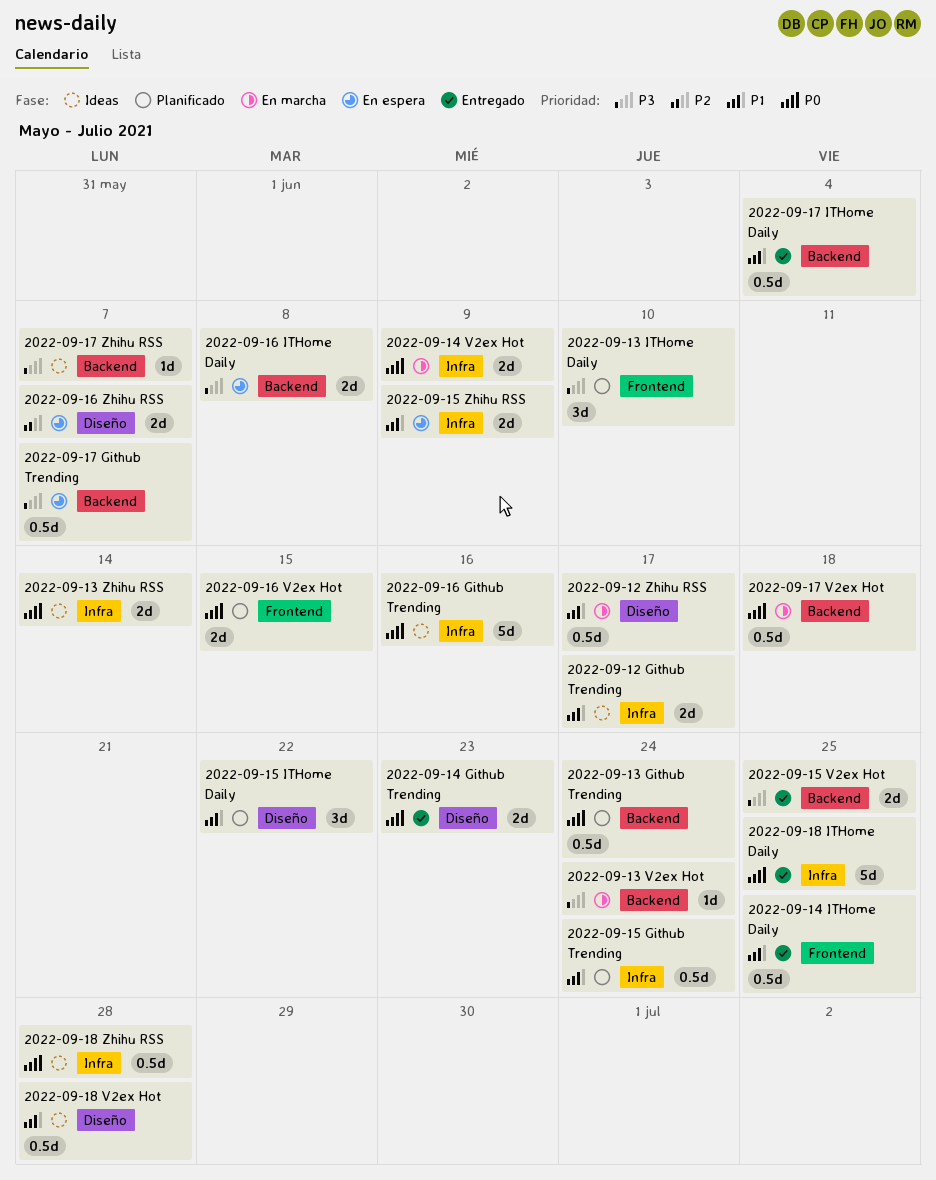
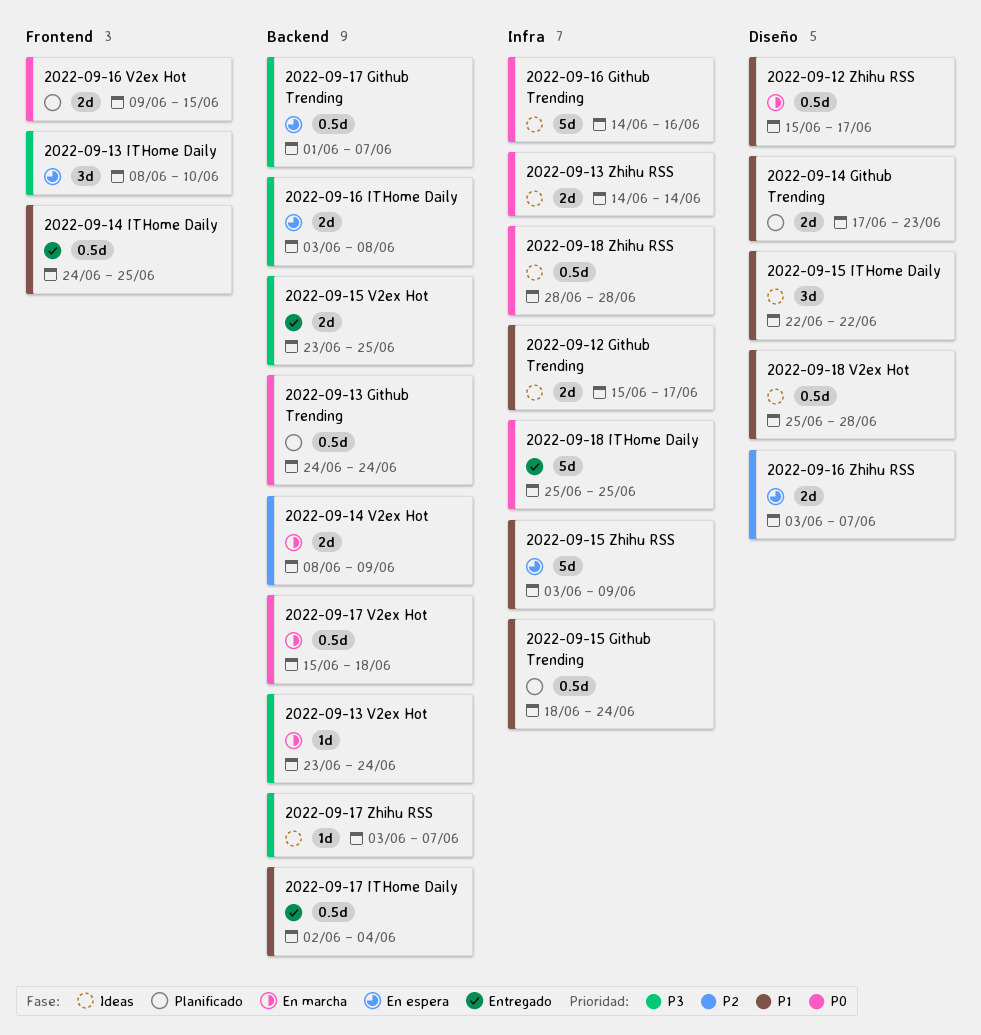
2022-09-13 ITHome Daily, status: Planificado -> En espera
2022-09-14 Github Trending, status: Entregado -> Planificado
2022-09-14 Github Trending, priority: P0 -> P1
2022-09-14 V2ex Hot, priority: P0 -> P2
2022-09-14 V2ex Hot, label: Infra -> Backend
2022-09-15 ITHome Daily, status: Planificado -> Ideas
2022-09-15 Zhihu RSS, estimate: 2d -> 5d

